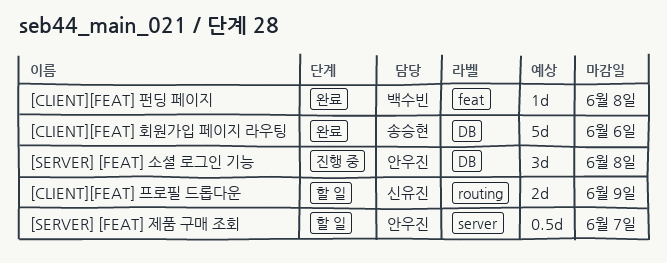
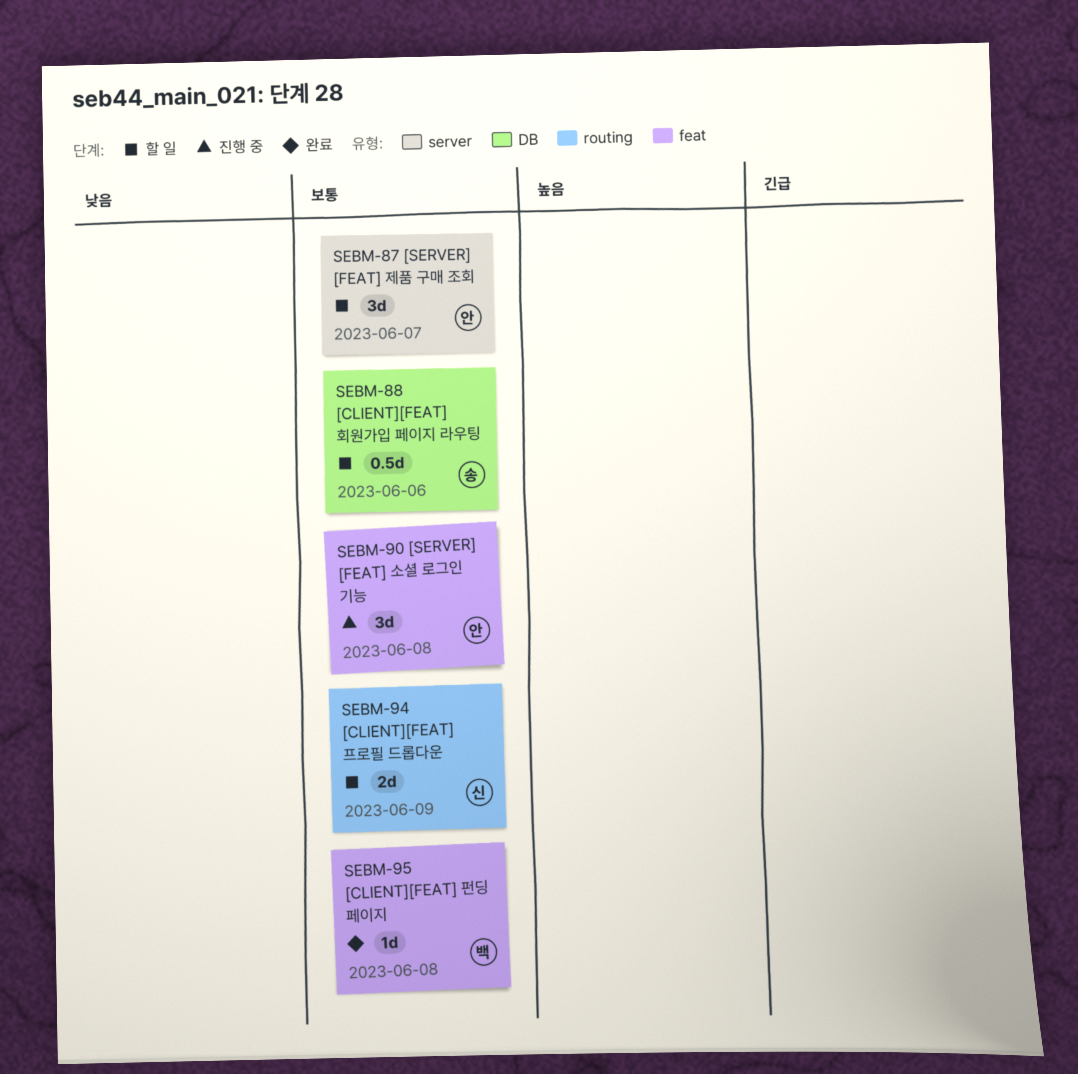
[CLIENT][FEAT] 회원가입 페이지 라우팅, status: 완료 -> 할 일
[CLIENT][FEAT] 회원가입 페이지 라우팅, estimate: 5d -> 0.5d
[SERVER] [FEAT] 소셜 로그인 기능, label: DB -> feat
[SERVER] [FEAT] 제품 구매 조회, estimate: 0.5d -> 3d

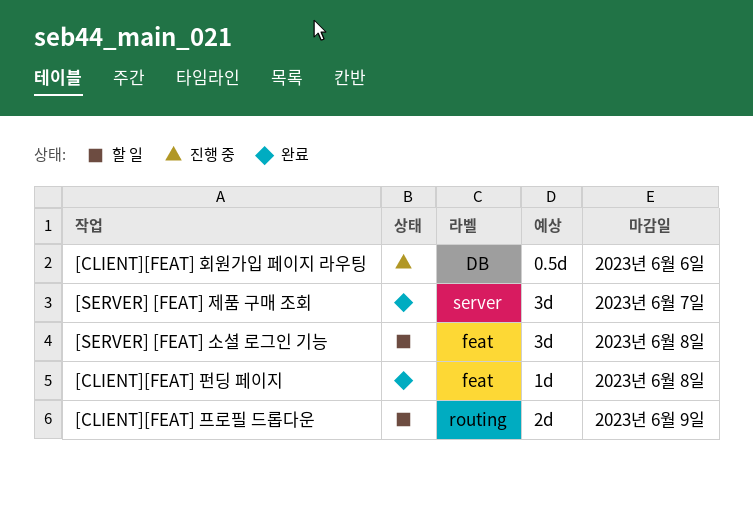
[CLIENT][FEAT] 회원가입 페이지 라우팅, status: 할 일 -> 진행 중
[SERVER] [FEAT] 소셜 로그인 기능, status: 진행 중 -> 할 일
[SERVER] [FEAT] 제품 구매 조회, status: 할 일 -> 완료

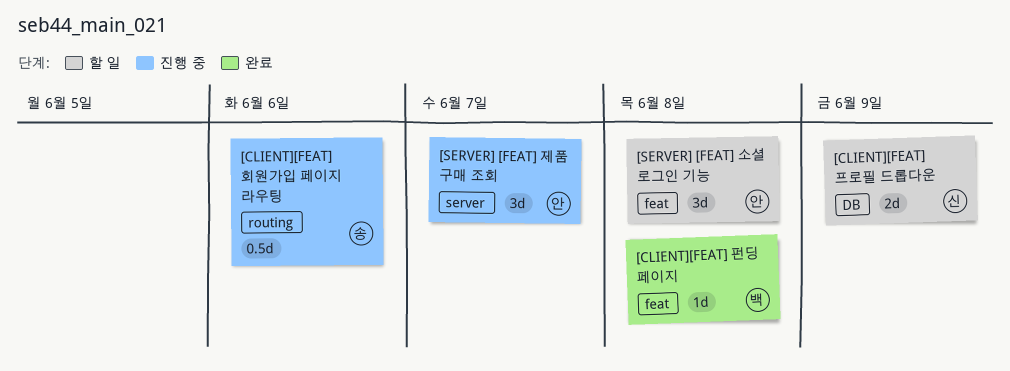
[CLIENT][FEAT] 프로필 드롭다운, label: routing -> DB
[CLIENT][FEAT] 회원가입 페이지 라우팅, label: DB -> routing
[SERVER] [FEAT] 제품 구매 조회, status: 완료 -> 진행 중

